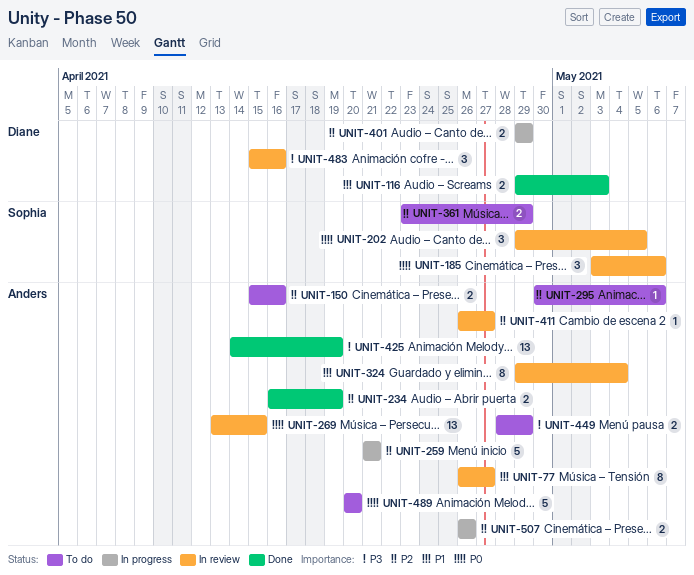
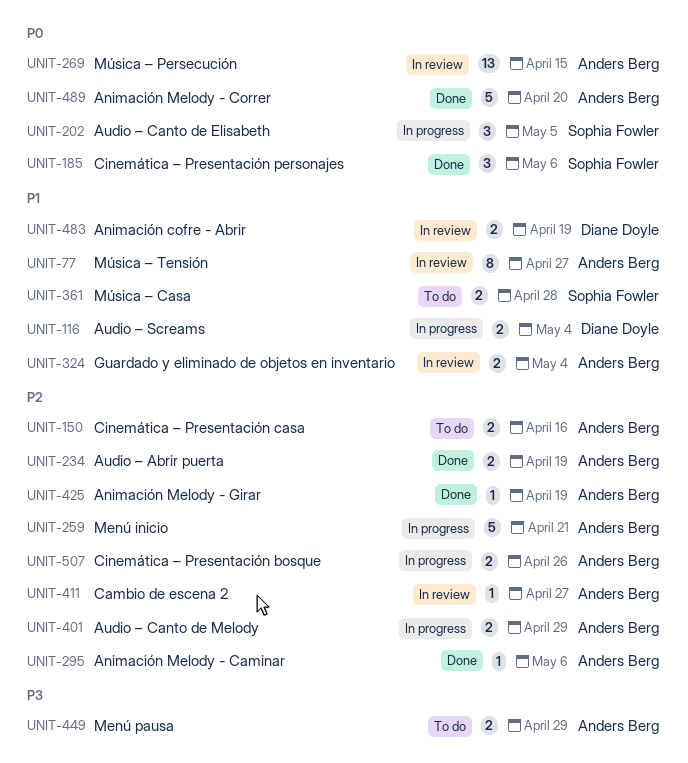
UNIT-116, status: Done -> In progress
UNIT-116, due: May 3 -> May 4
UNIT-185, status: In review -> Done
UNIT-202, status: In review -> In progress
UNIT-295, status: To do -> Done
UNIT-324, estimate: 8 -> 2
UNIT-361, priority: P2 -> P1
UNIT-361, due: Apr 29 -> Apr 28
UNIT-401, owner: Diane Doyle -> Anders Berg
UNIT-425, priority: P3 -> P2
UNIT-425, estimate: 13 -> 1
UNIT-483, priority: P3 -> P1
UNIT-483, estimate: 3 -> 2
UNIT-483, due: Apr 16 -> Apr 19
UNIT-489, status: To do -> Done

